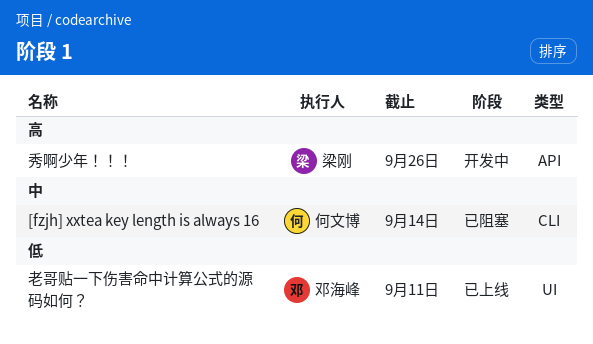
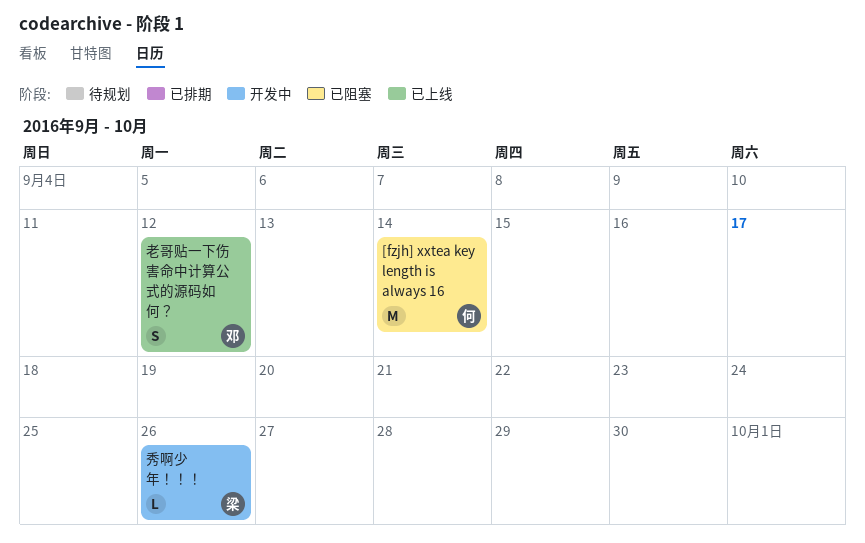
老哥贴一下伤害命中计算公式的源码如何？, due: Sep 11 -> Sep 12

